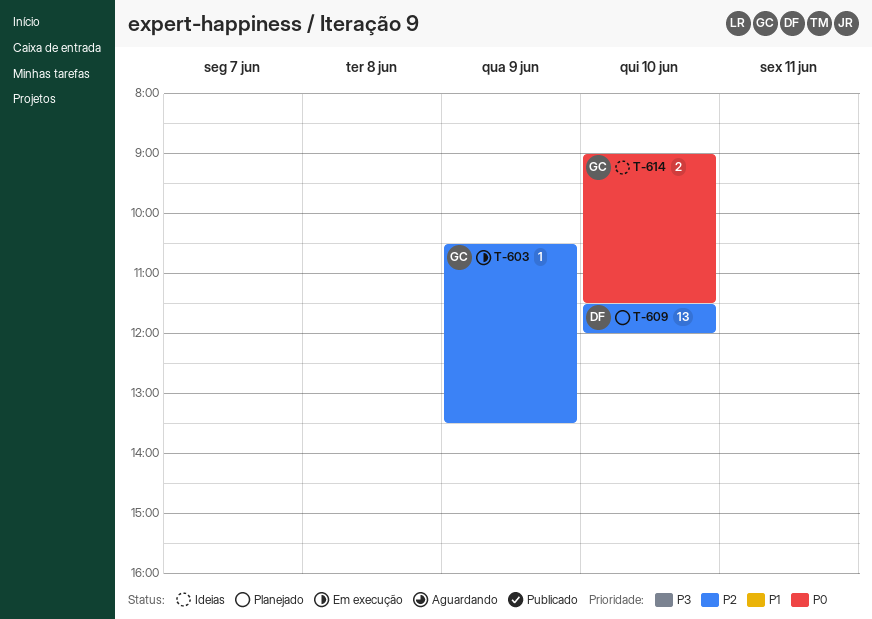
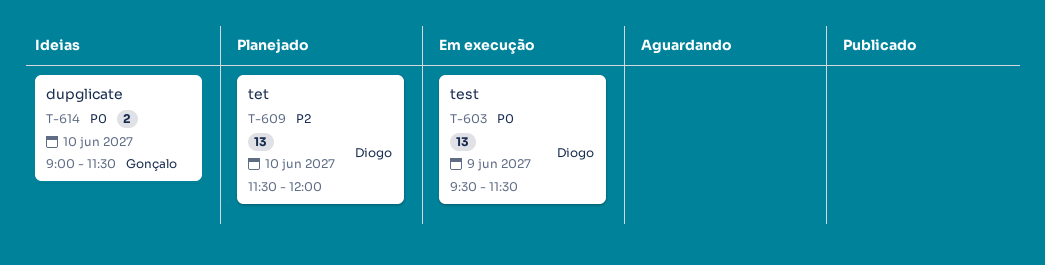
T-603, owner: Gonçalo -> Diogo
T-603, priority: P2 -> P0
T-603, estimate: 1 -> 13
T-603, begins: 10:30 -> 09:30
T-603, ends: 13:30 -> 11:30

